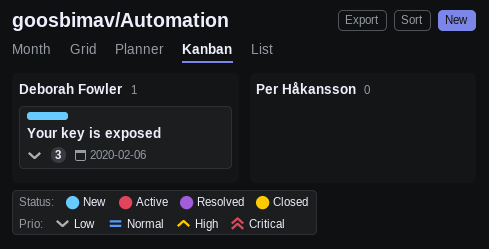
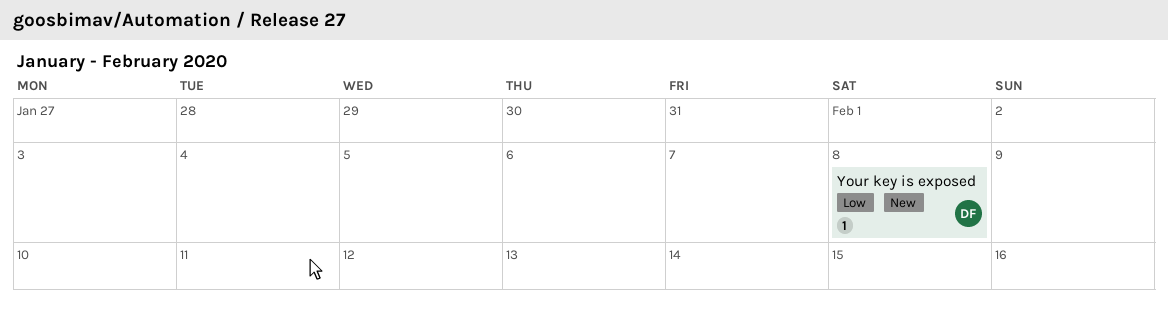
Your key is exposed, estimate: 3 -> 1
Your key is exposed, due: Feb 6 -> Feb 8

